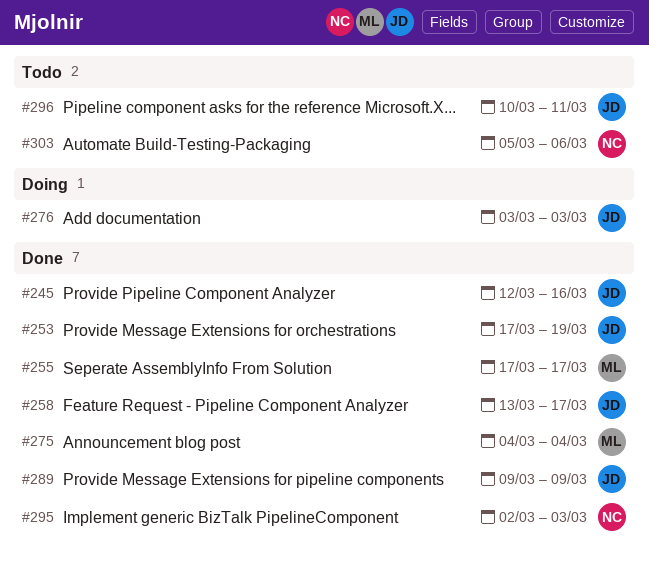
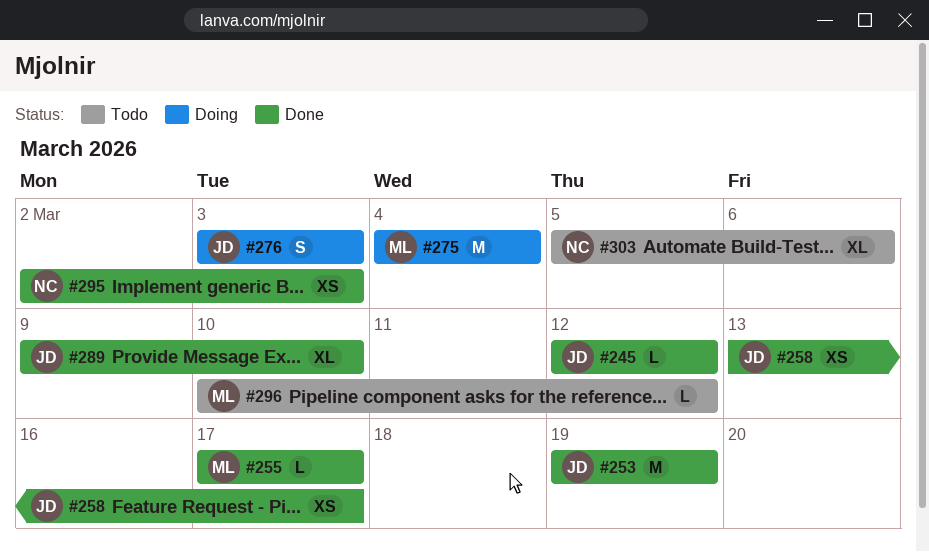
#245, due: Mar 16 -> Mar 12
#253, start: Mar 17 -> Mar 19
#275, status: Done -> Doing
#289, due: Mar 9 -> Mar 10
#296, owner: JD -> ML
#296, due: Mar 11 -> Mar 12

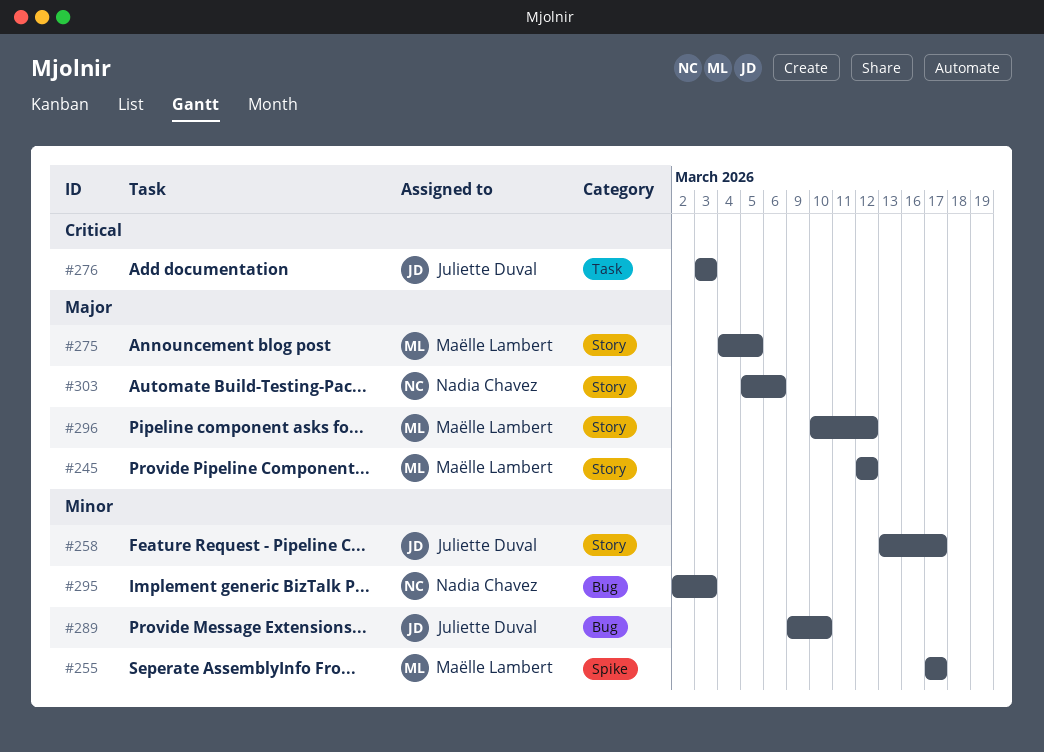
#245, owner: Juliette Duval -> Maëlle Lambert
#253: present -> none
#275, due: Mar 4 -> Mar 5

